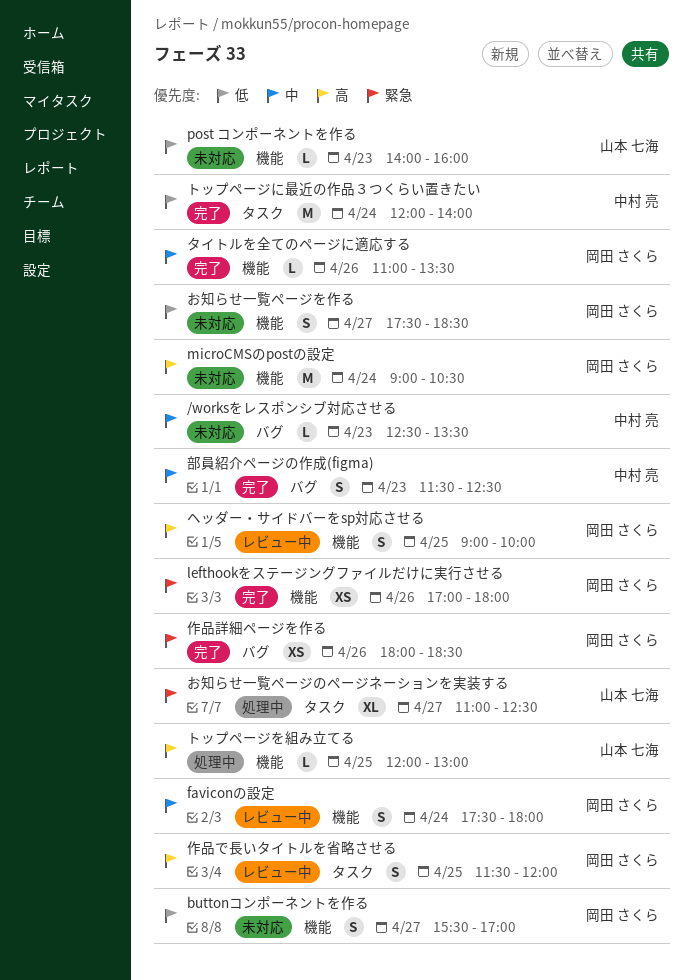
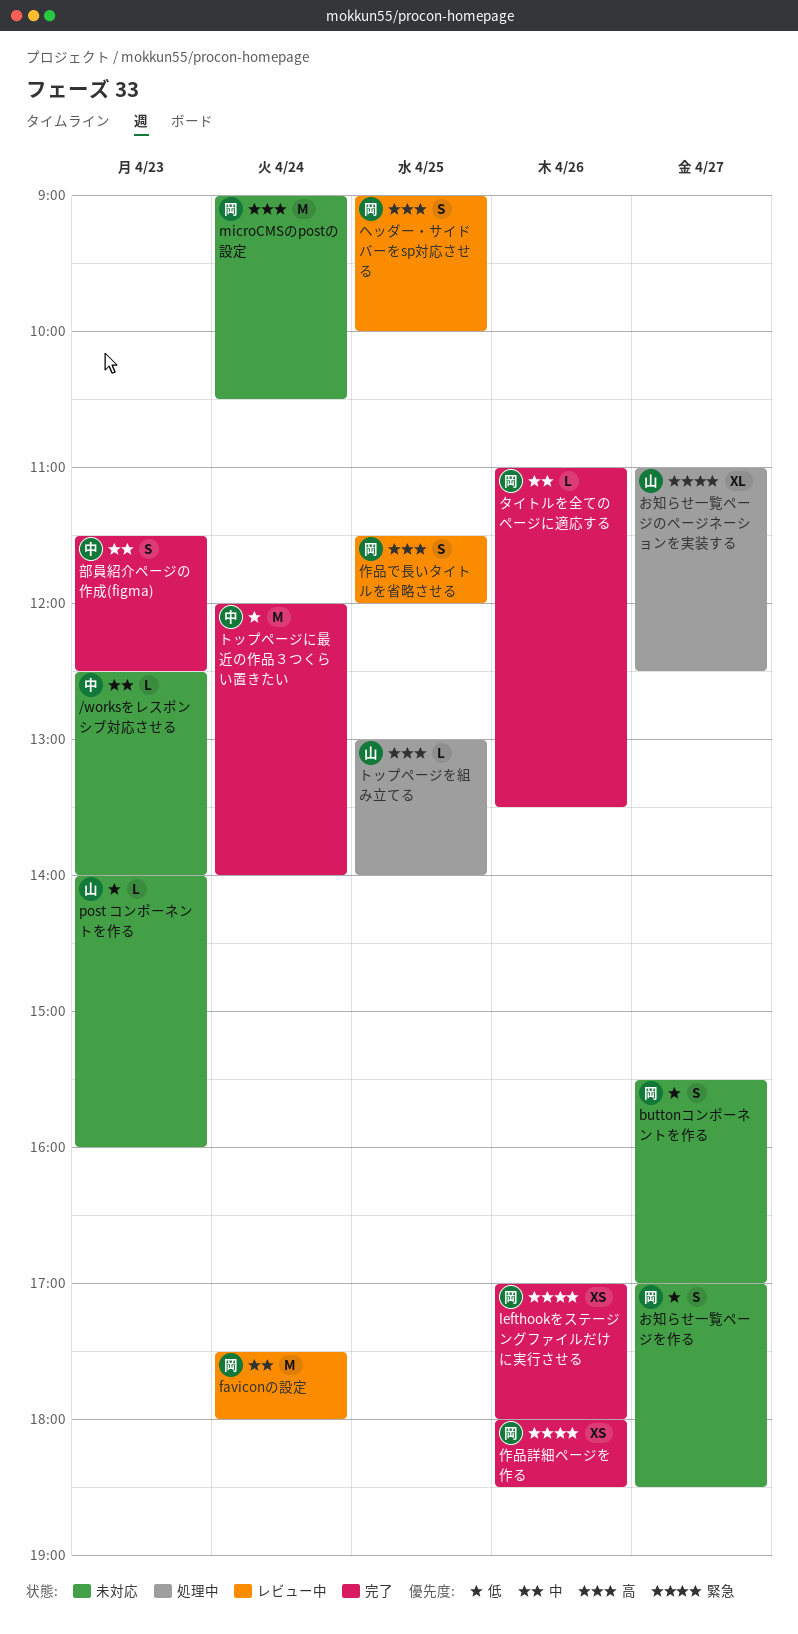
/worksをレスポンシブ対応させる, ends: 13:30 -> 14:00
faviconの設定, estimate: S -> M
お知らせ一覧ページを作る, begins: 17:30 -> 17:00
トップページを組み立てる, begins: 12:00 -> 13:00
トップページを組み立てる, ends: 13:00 -> 14:00

